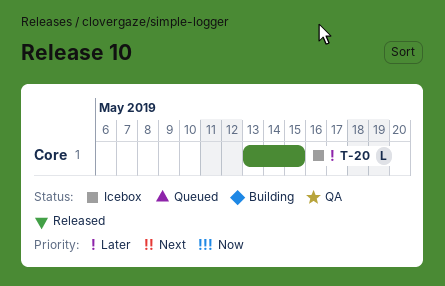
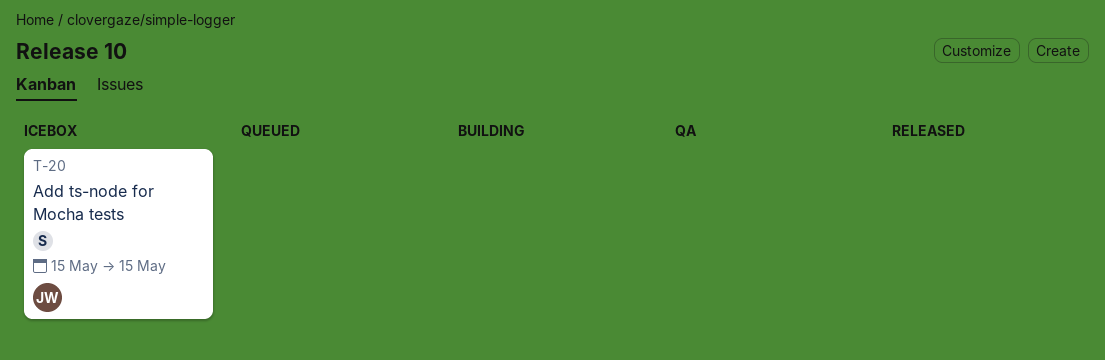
T-20, estimate: L -> S
T-20, start: May 13 -> May 15

